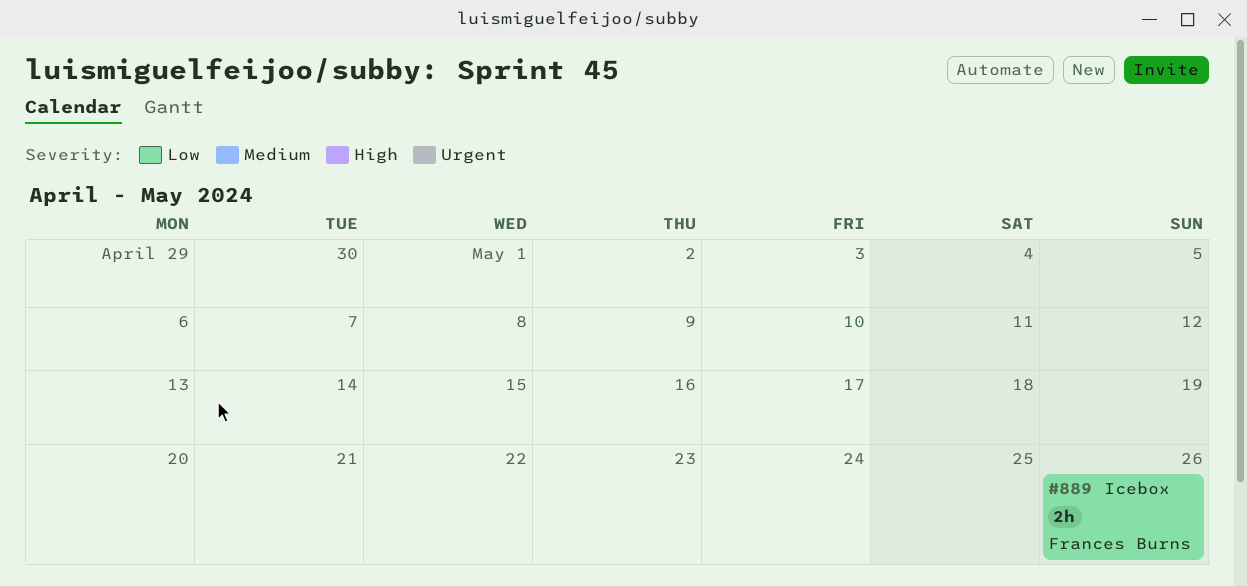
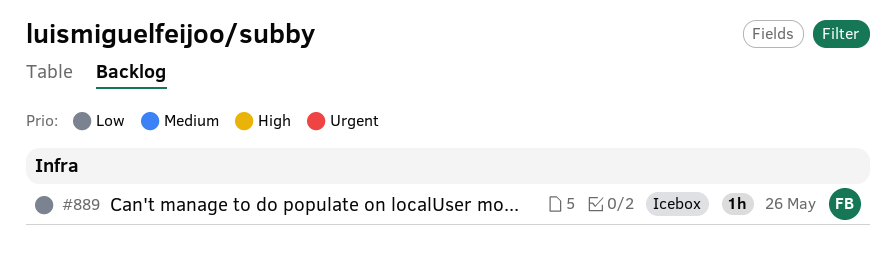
#889, estimate: 2h -> 1h

